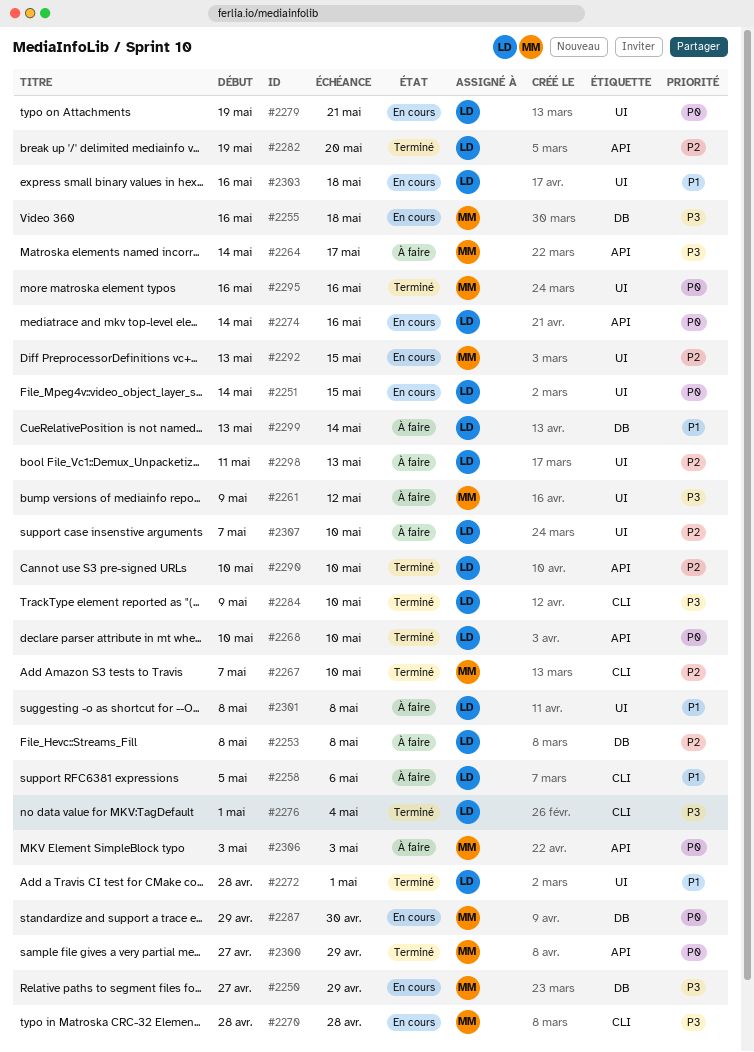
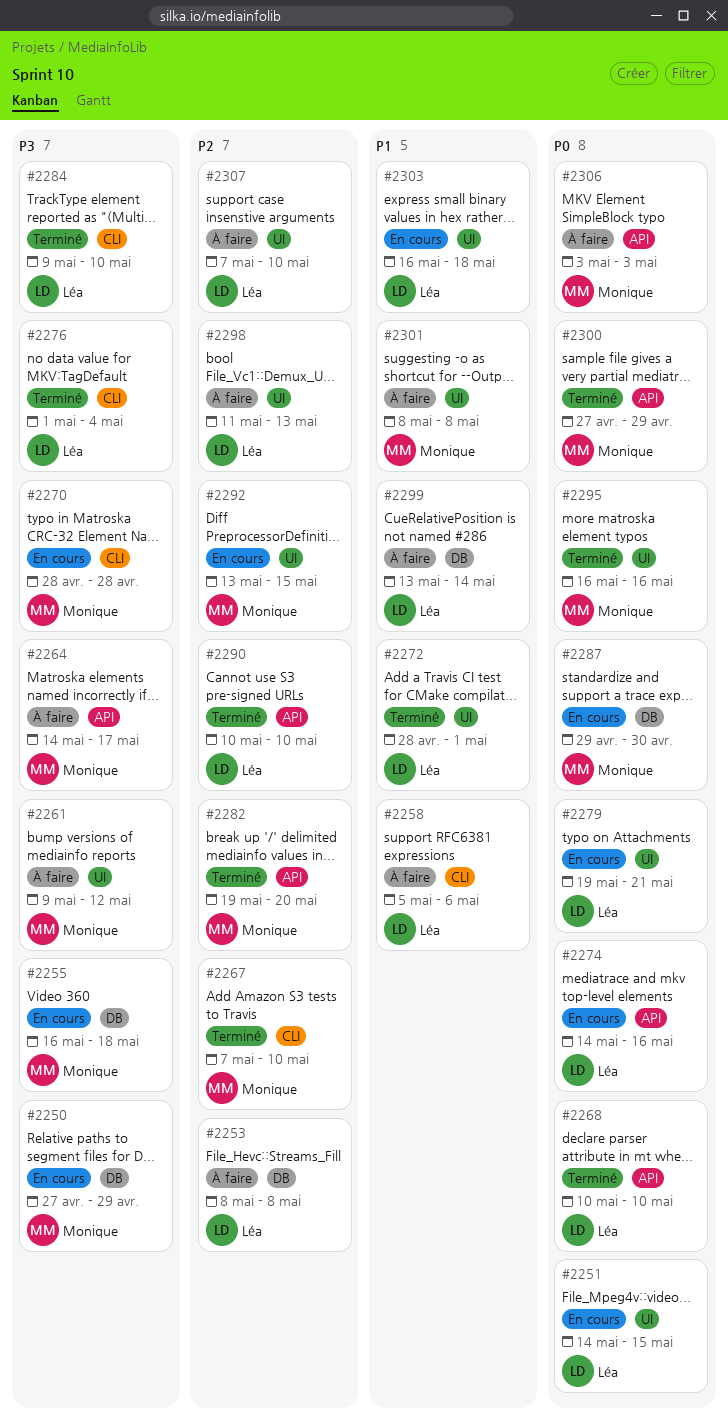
#2282, owner: Léa -> Monique
#2301, owner: Léa -> Monique

